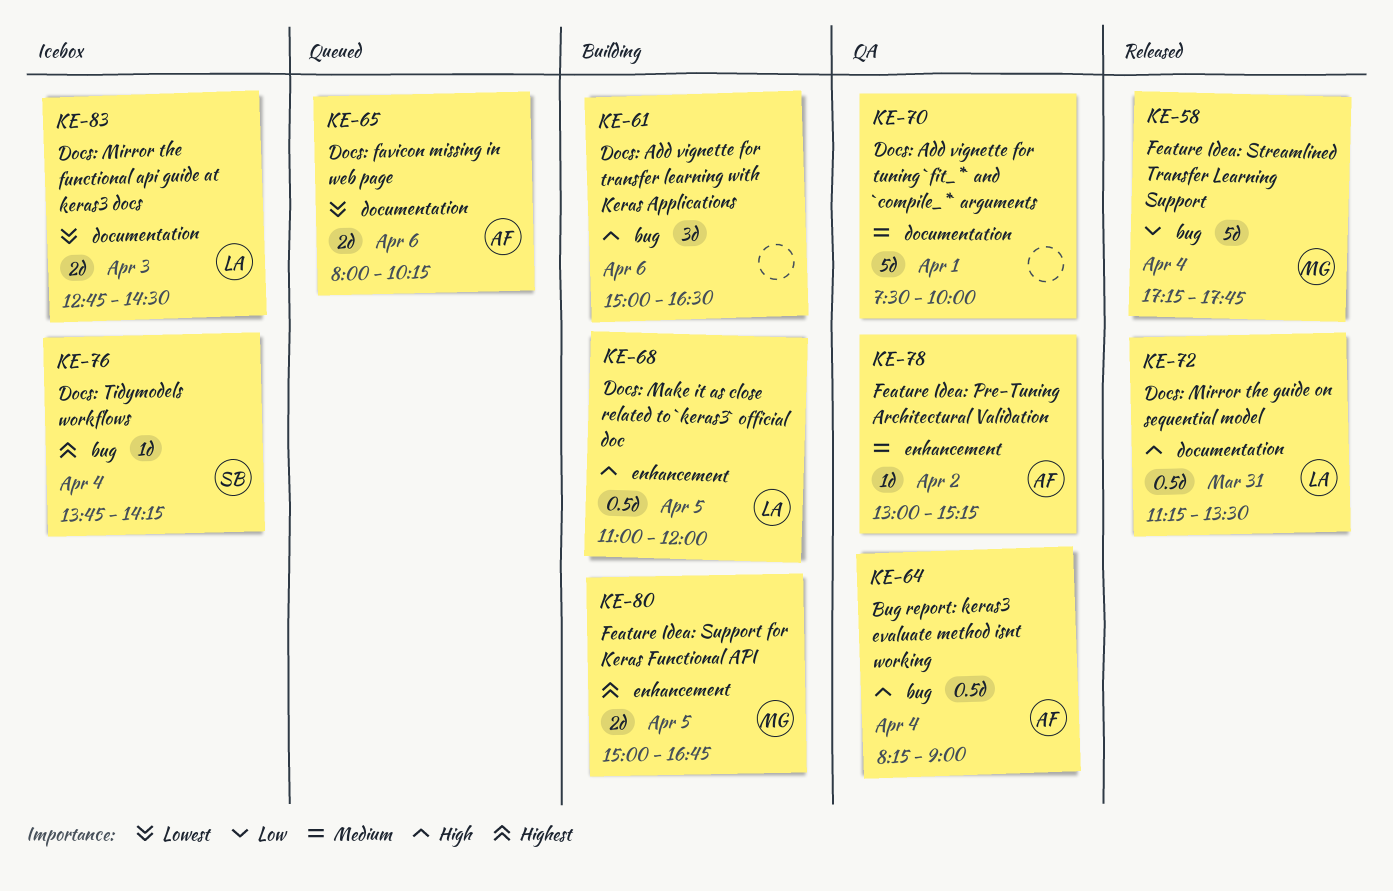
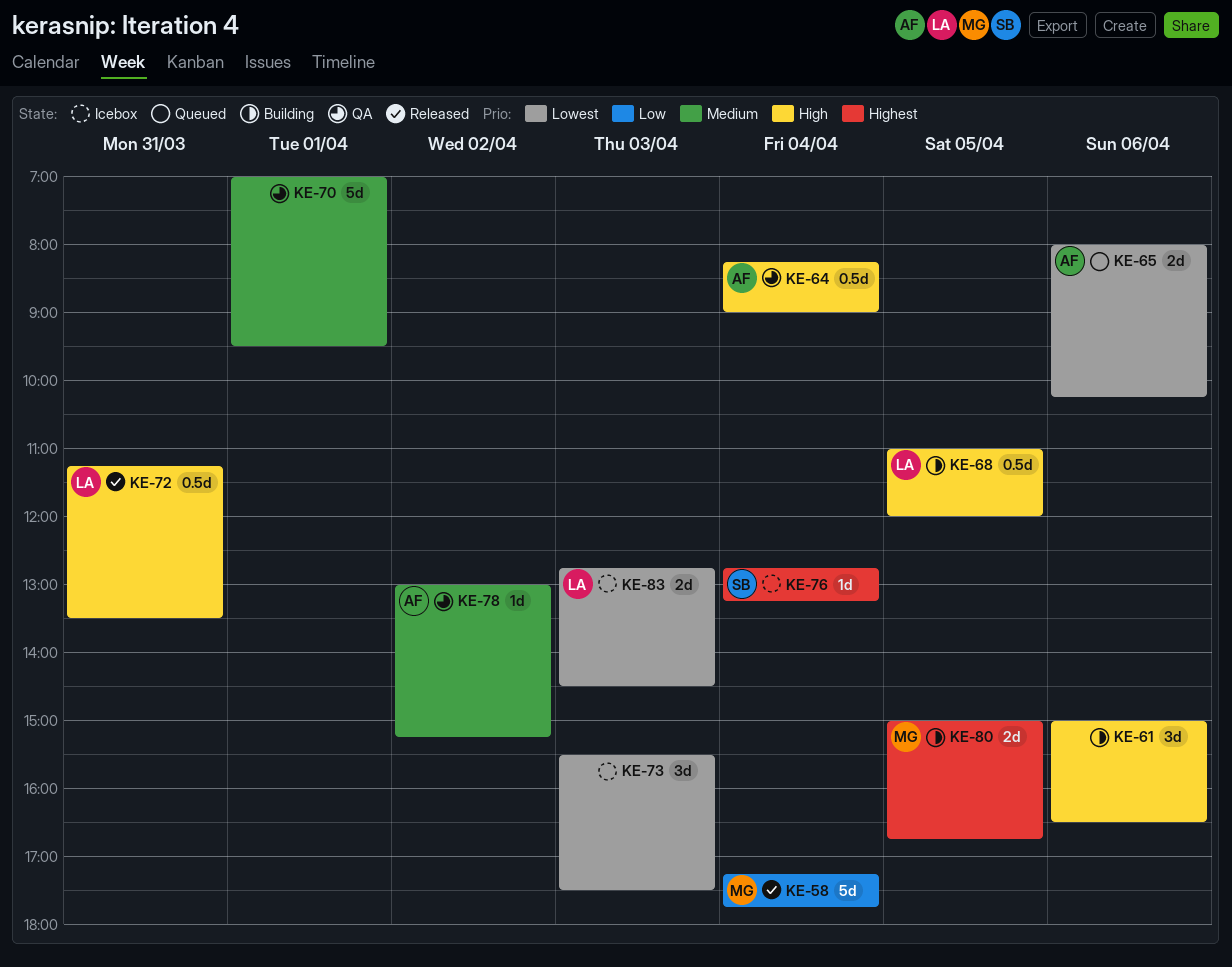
KE-70, begins: 07:30 -> 07:00
KE-70, ends: 10:00 -> 09:30
KE-73: none -> present
KE-76, begins: 13:45 -> 12:45
KE-76, ends: 14:15 -> 13:15

